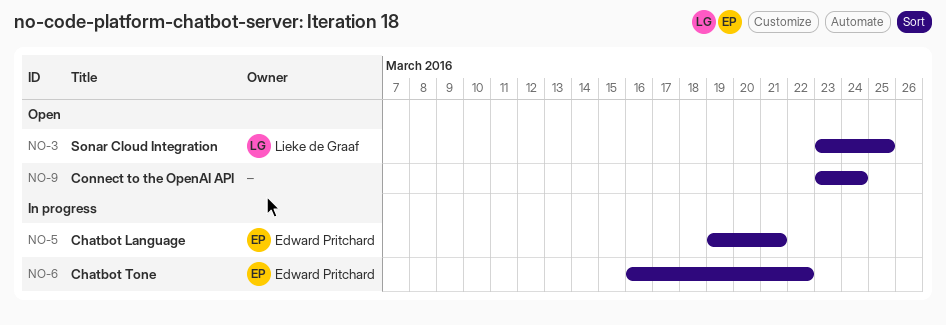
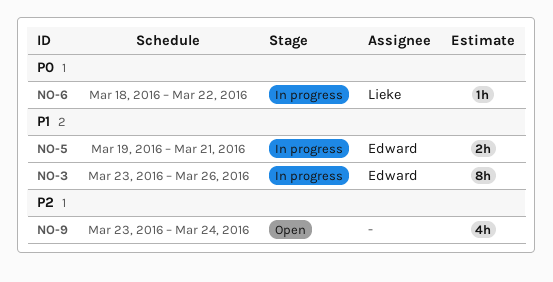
NO-3, status: Open -> In progress
NO-3, owner: Lieke de Graaf -> Edward Pritchard
NO-3, due: Mar 25 -> Mar 26
NO-6, owner: Edward Pritchard -> Lieke de Graaf
NO-6, start: Mar 16 -> Mar 18

